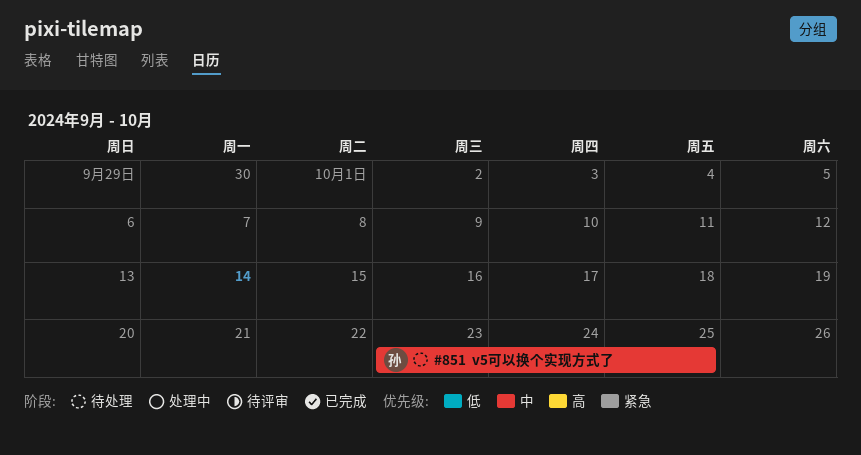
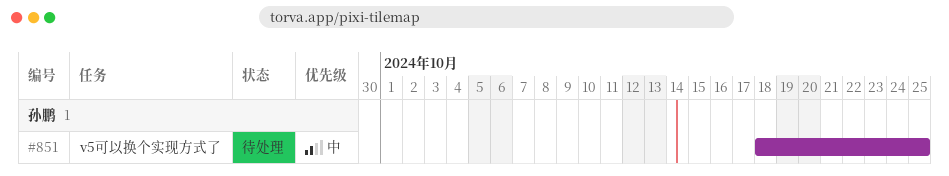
#851, start: Oct 23 -> Oct 18

